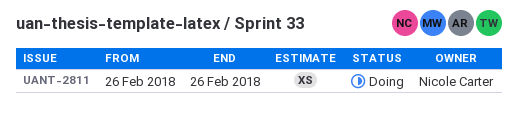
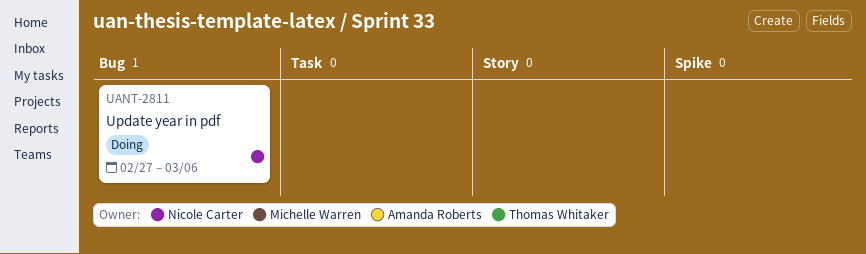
UANT-2811, start: Feb 26 -> Feb 27
UANT-2811, due: Feb 26 -> Mar 6

